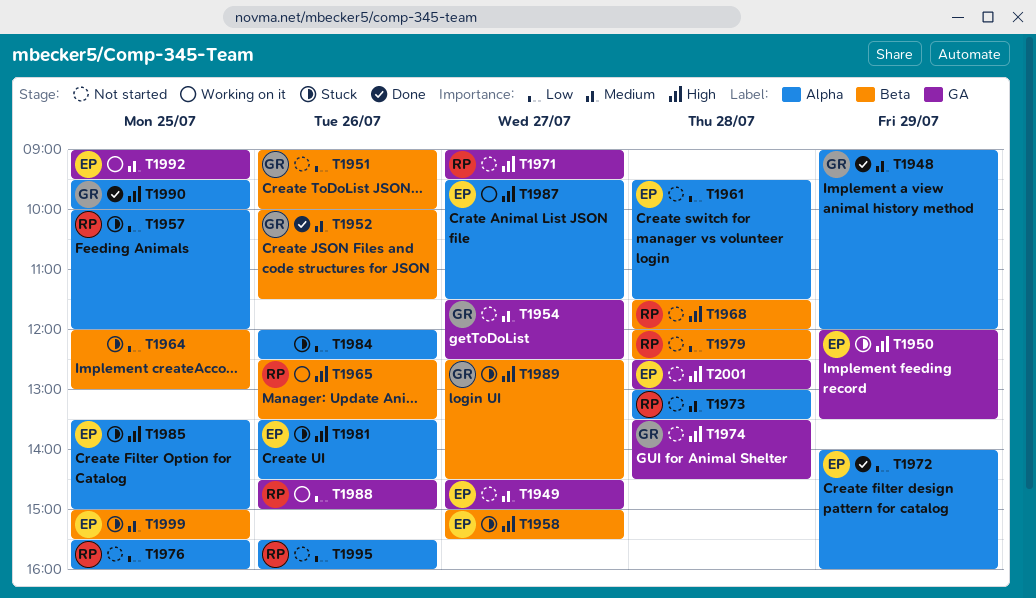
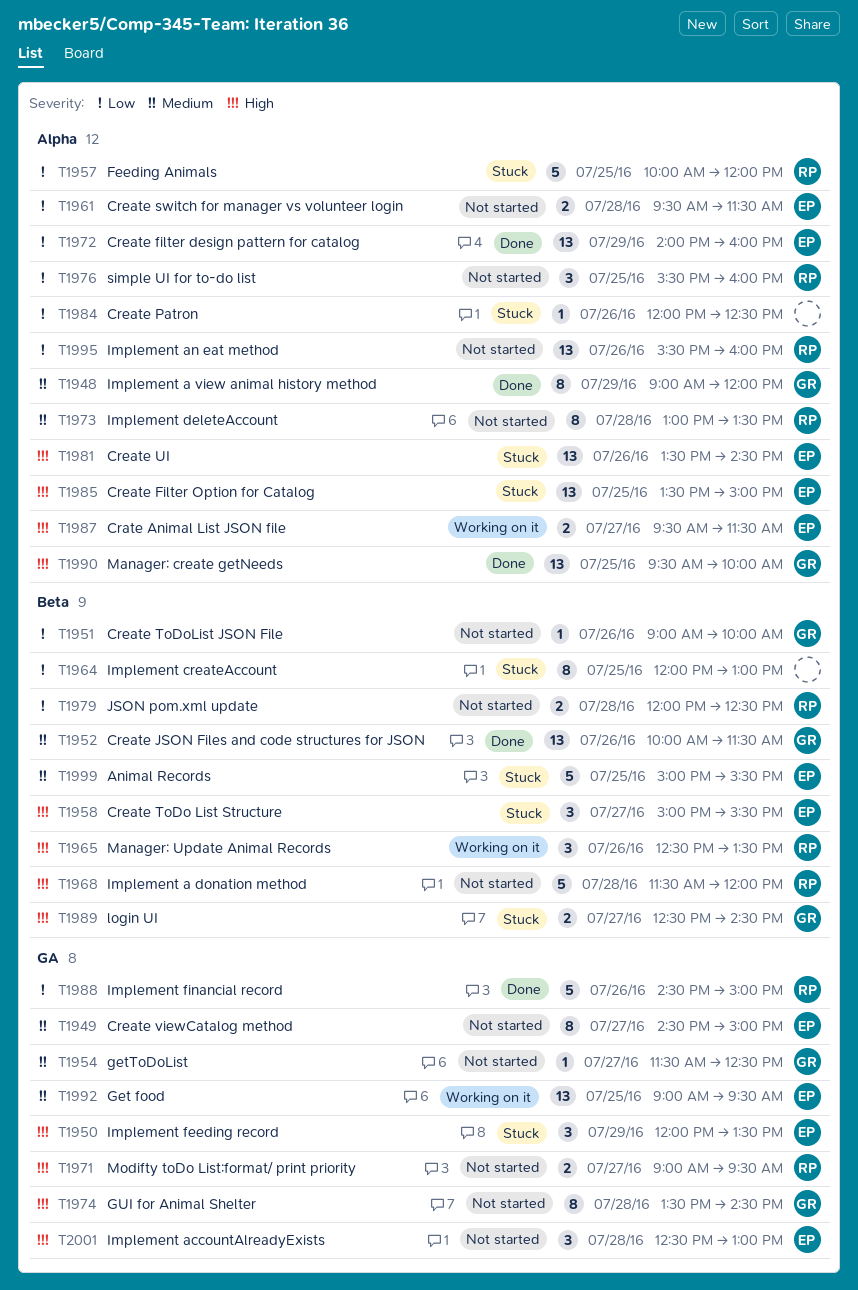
T1988, status: Working on it -> Done

